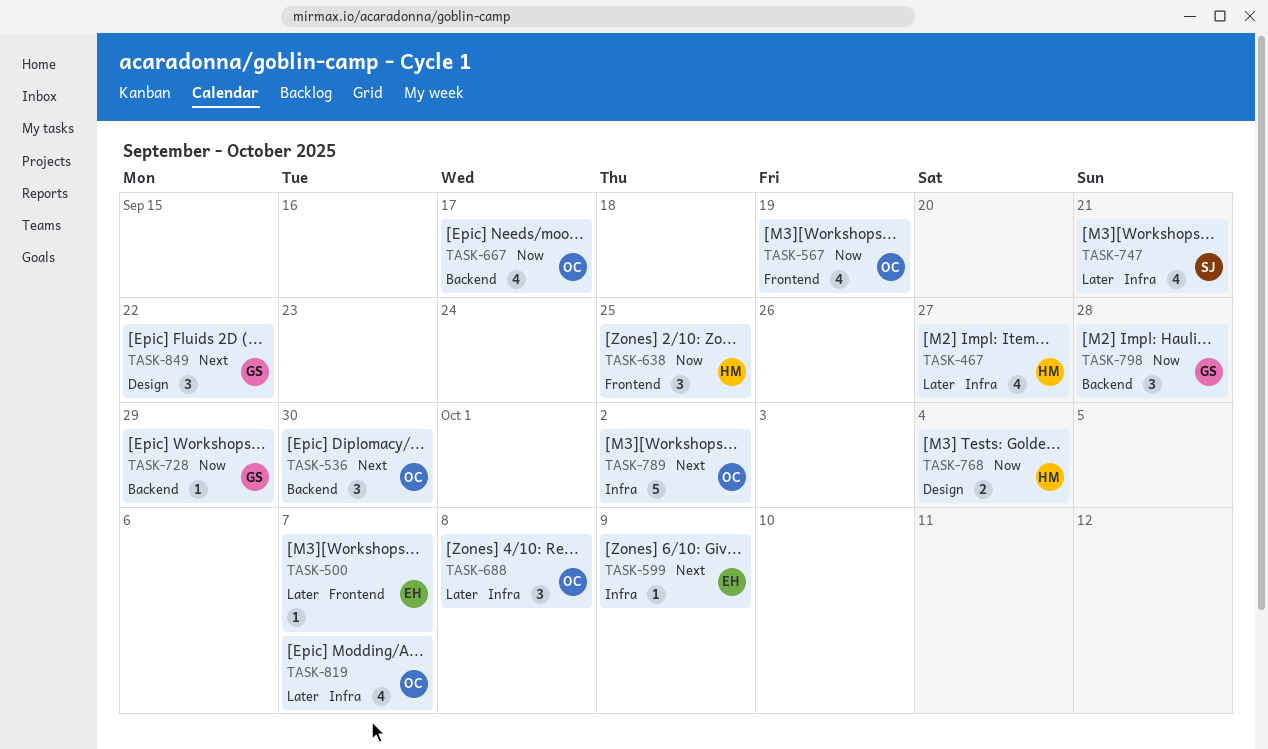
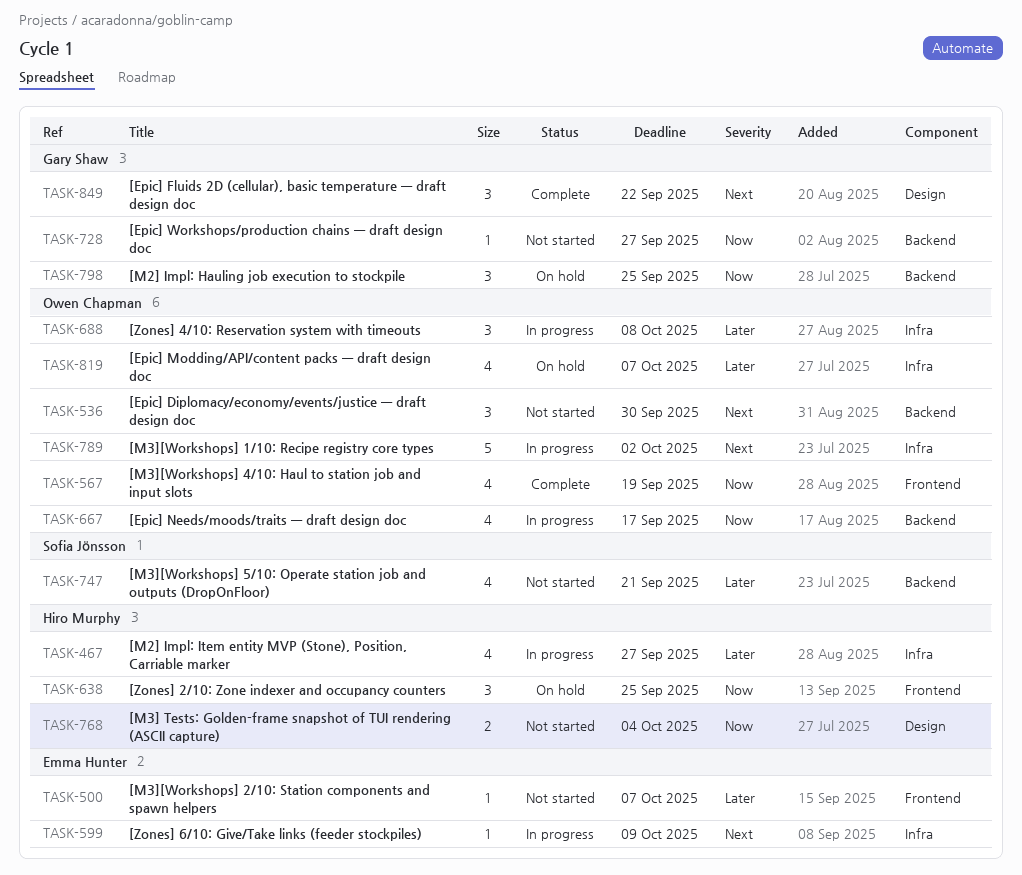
TASK-728, due: Sep 29 -> Sep 27
TASK-747, label: Infra -> Backend
TASK-798, due: Sep 28 -> Sep 25

